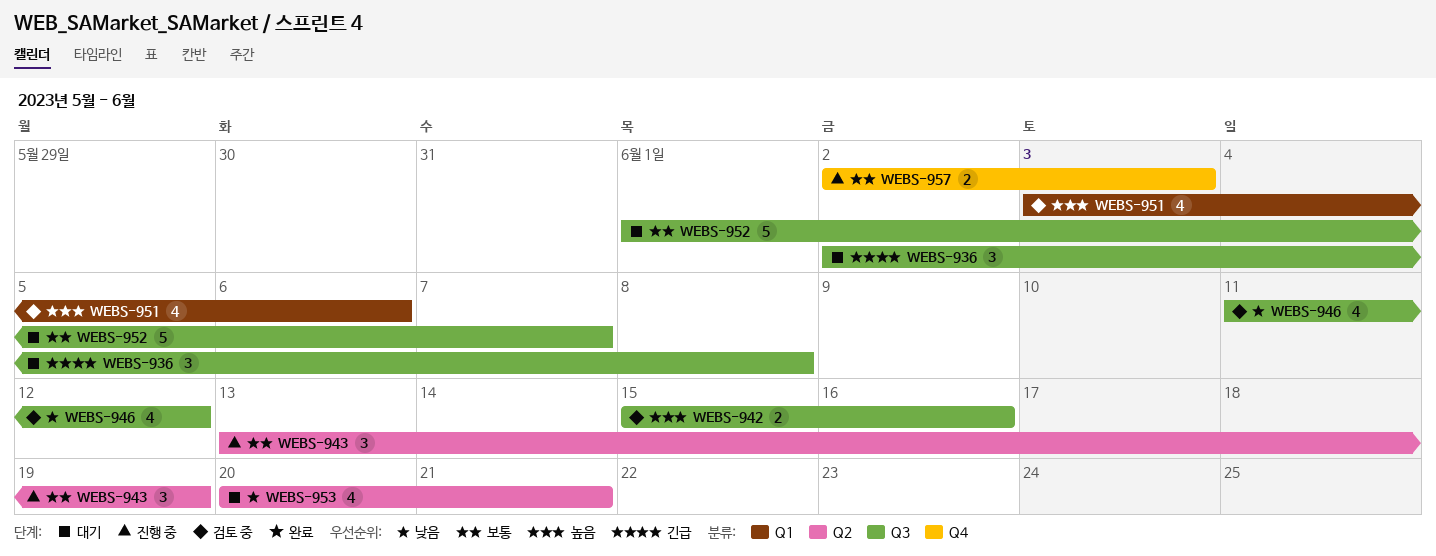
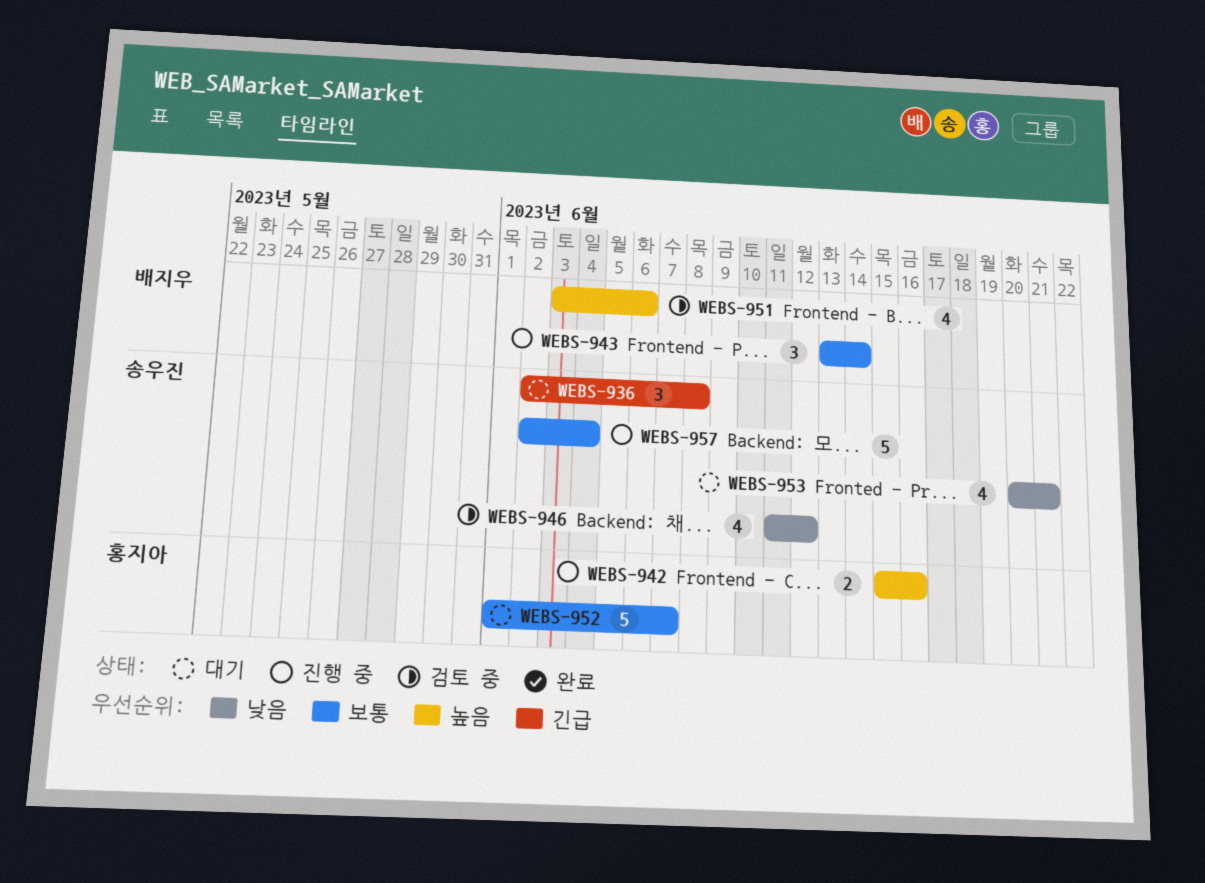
WEBS-942, status: 검토 중 -> 진행 중
WEBS-943, due: Jun 19 -> Jun 14
WEBS-957, estimate: 2 -> 5
WEBS-957, due: Jun 3 -> Jun 4

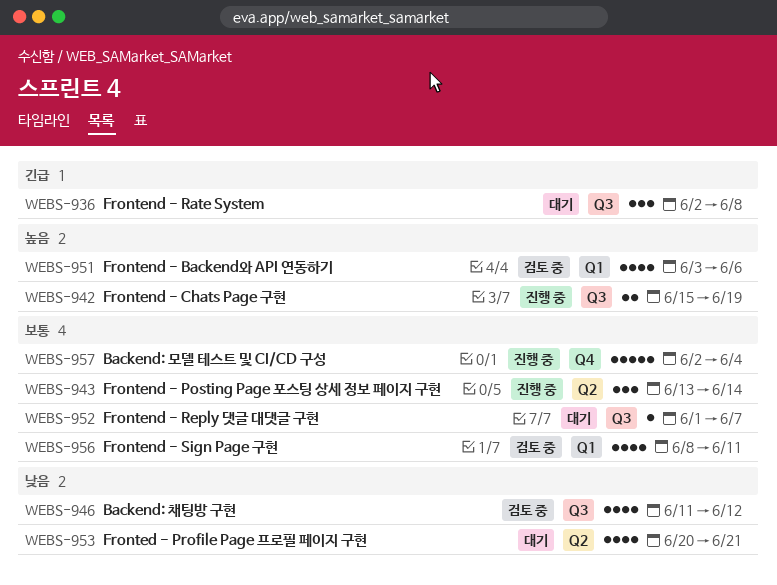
WEBS-942, due: Jun 16 -> Jun 19
WEBS-952, estimate: 5 -> 1
WEBS-956: none -> present

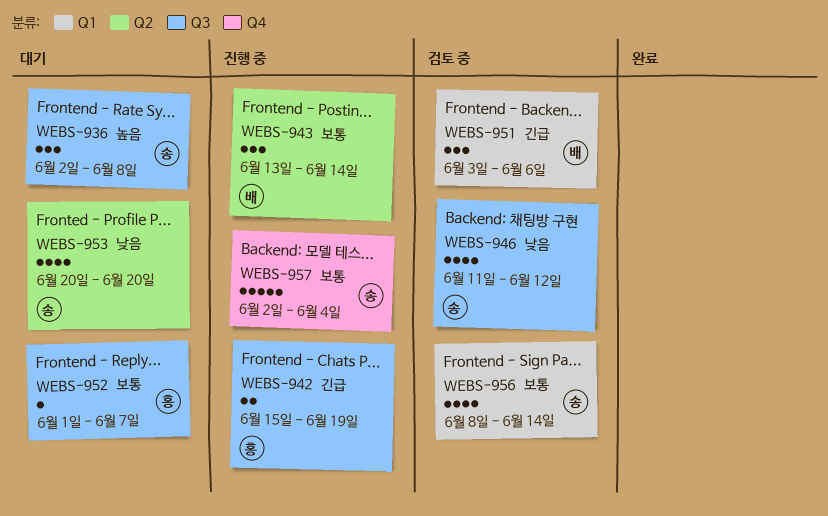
WEBS-936, priority: 긴급 -> 높음
WEBS-942, priority: 높음 -> 긴급
WEBS-951, priority: 높음 -> 긴급
WEBS-951, estimate: 4 -> 3
WEBS-953, due: Jun 21 -> Jun 20
WEBS-956, due: Jun 11 -> Jun 14

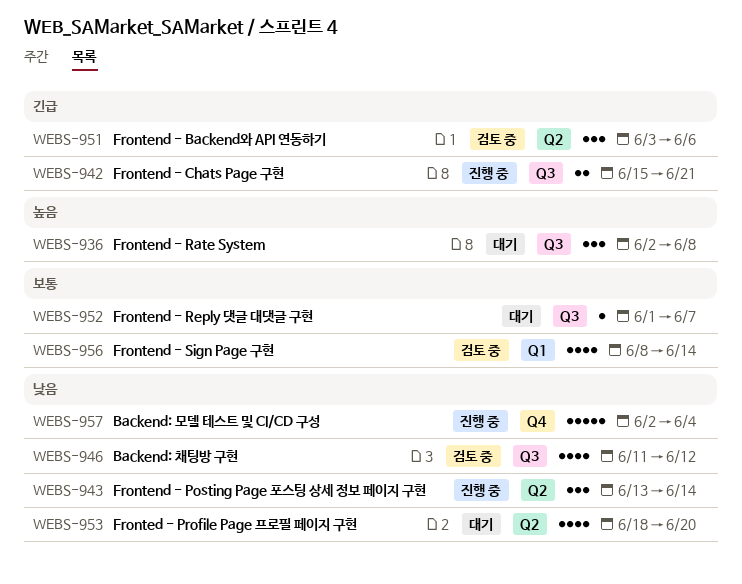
WEBS-942, due: Jun 19 -> Jun 21
WEBS-943, priority: 보통 -> 낮음
WEBS-951, label: Q1 -> Q2
WEBS-953, start: Jun 20 -> Jun 18
WEBS-957, priority: 보통 -> 낮음

